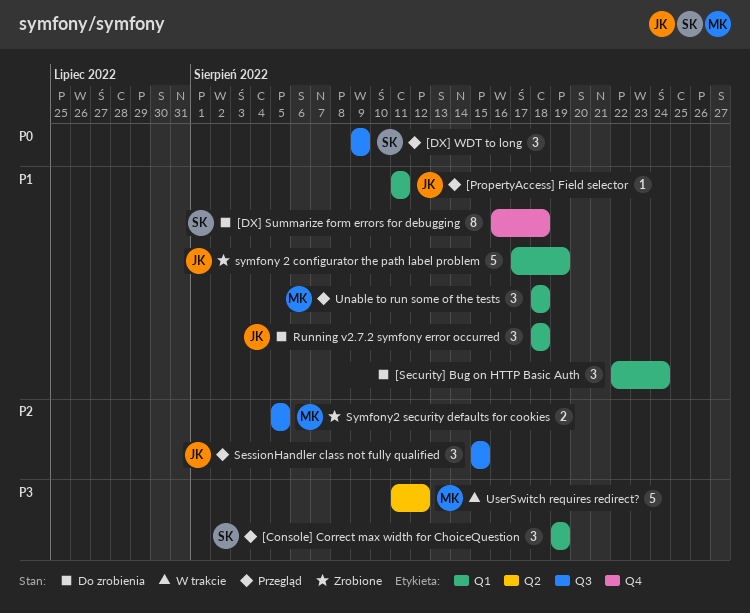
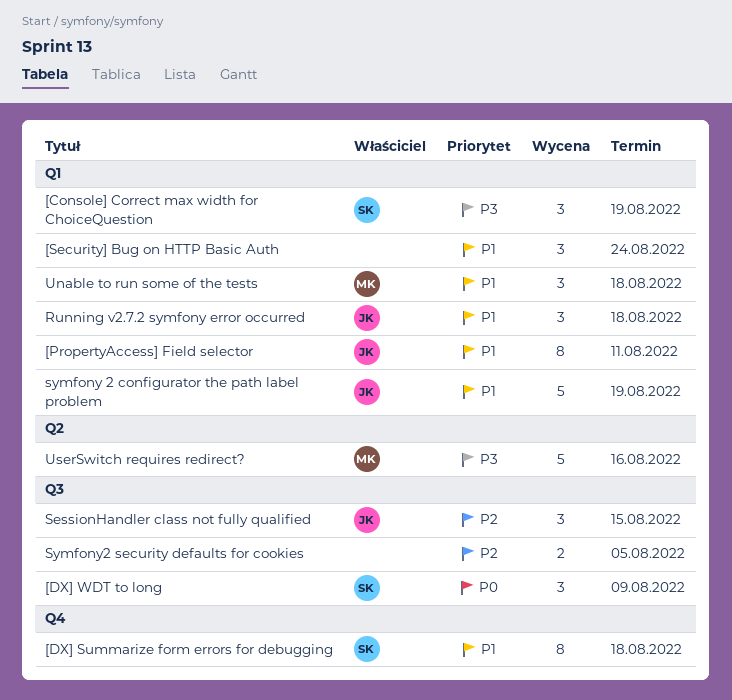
[PropertyAccess] Field selector, estimate: 1 -> 8
Symfony2 security defaults for cookies, owner: MK -> none
UserSwitch requires redirect?, due: Aug 12 -> Aug 16

